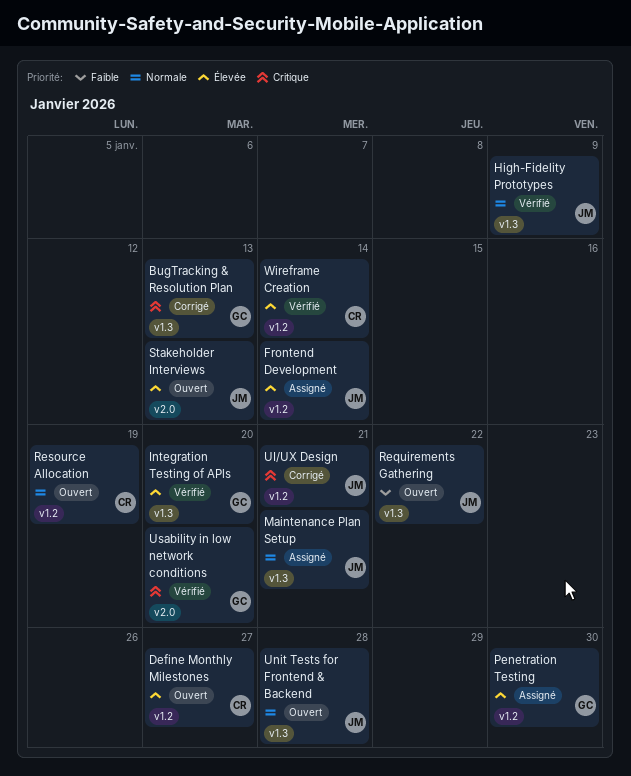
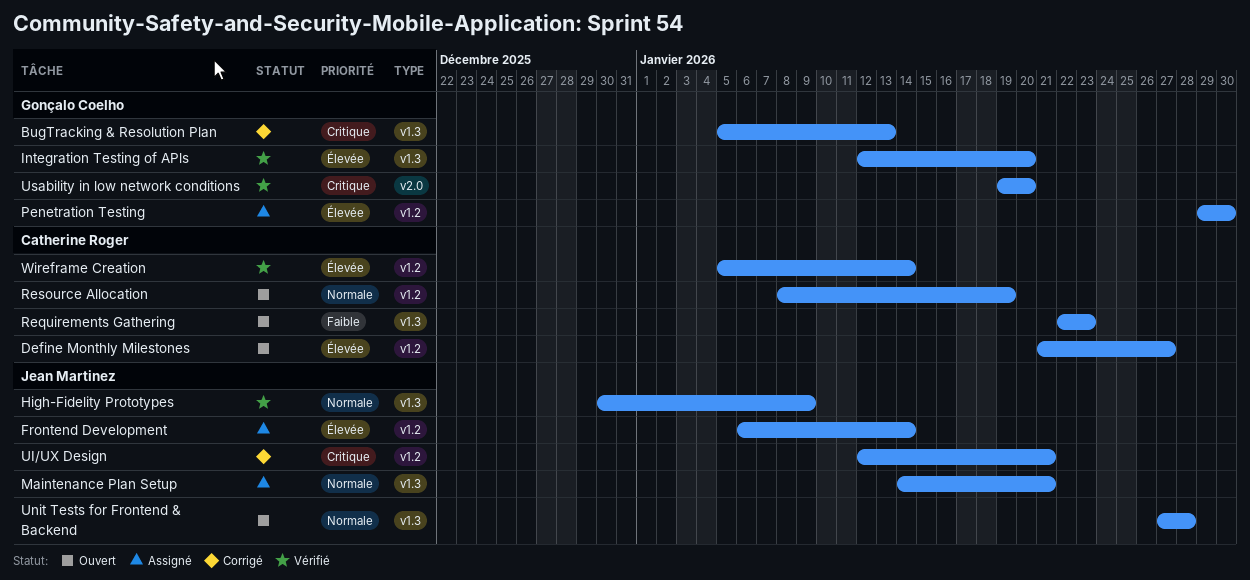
Requirements Gathering, owner: Jean Martinez -> Catherine Roger
Requirements Gathering, due: Jan 22 -> Jan 23
Stakeholder Interviews: present -> none

